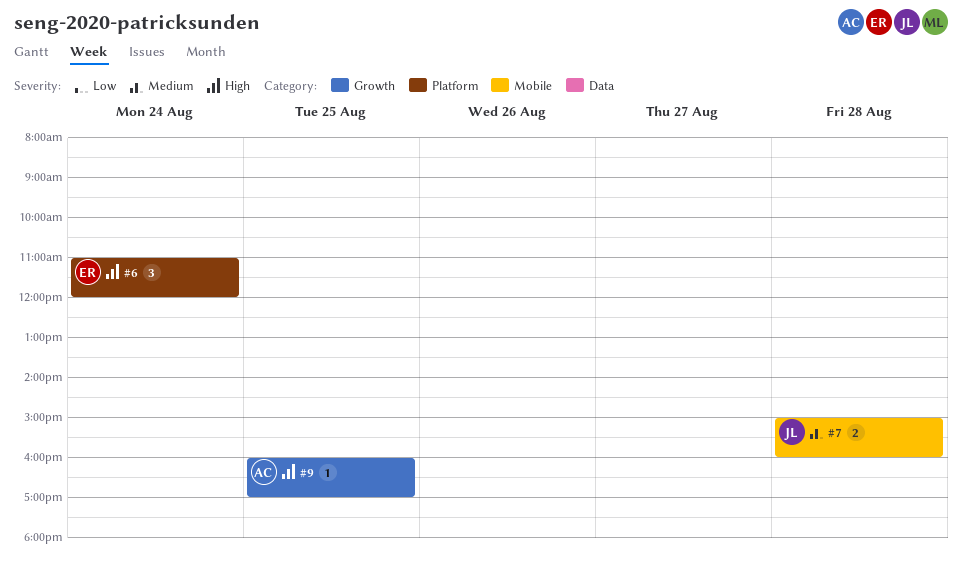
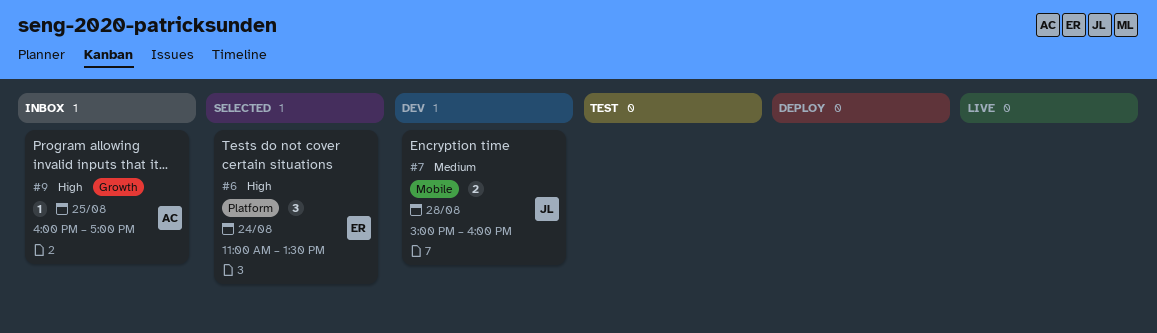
#6, ends: 12:00 -> 13:30

